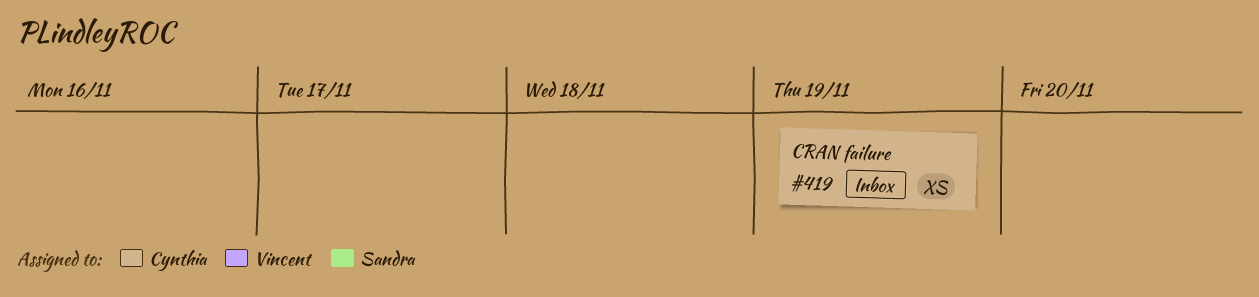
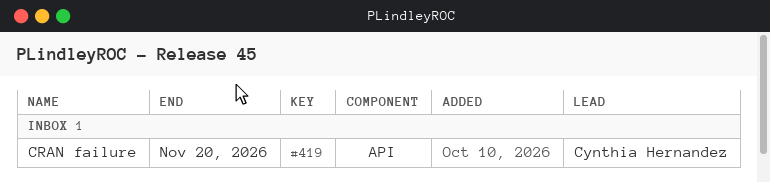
#419, due: Nov 19 -> Nov 20

